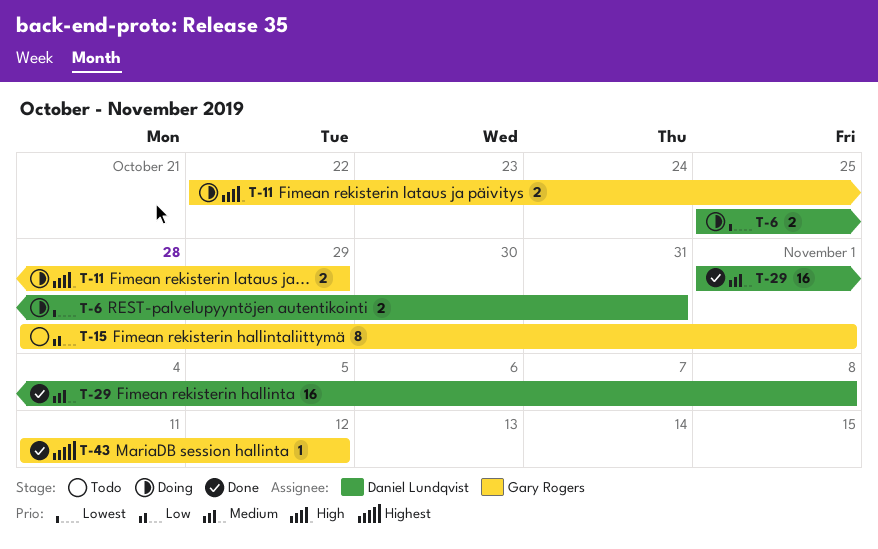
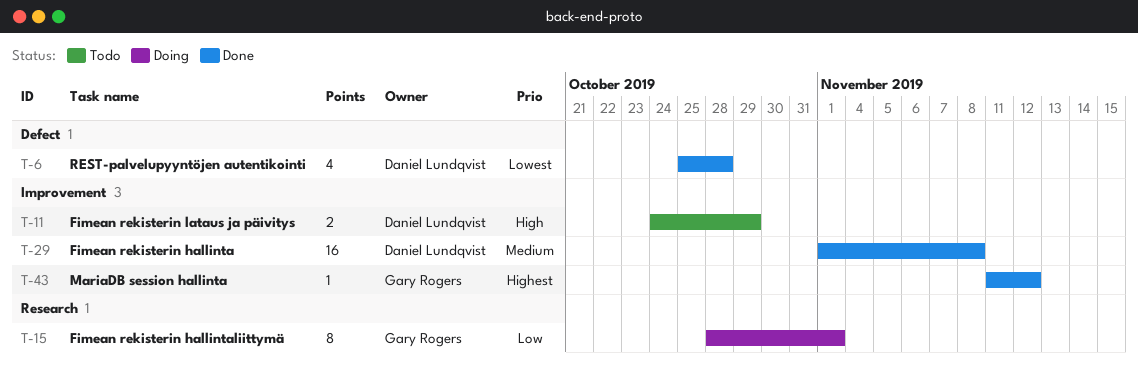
T-6, status: Doing -> Done
T-6, estimate: 2 -> 4
T-6, due: Oct 31 -> Oct 28
T-11, status: Doing -> Todo
T-11, owner: Gary Rogers -> Daniel Lundqvist
T-11, start: Oct 22 -> Oct 24
T-15, status: Todo -> Doing

